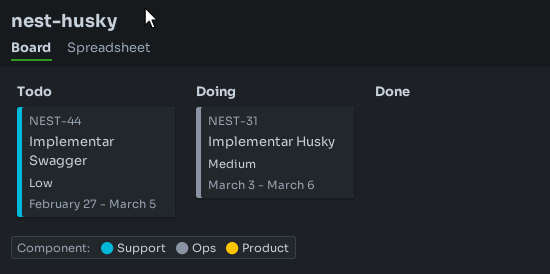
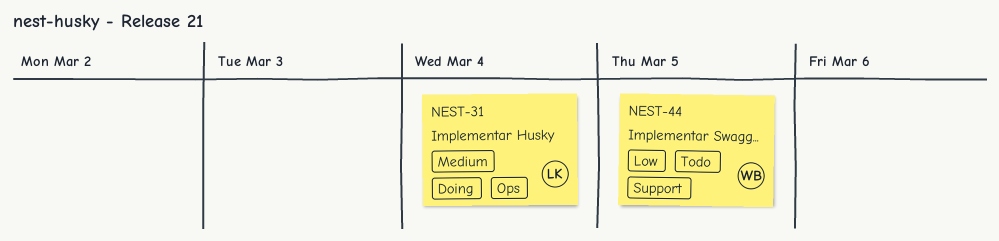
NEST-31, due: Mar 6 -> Mar 4

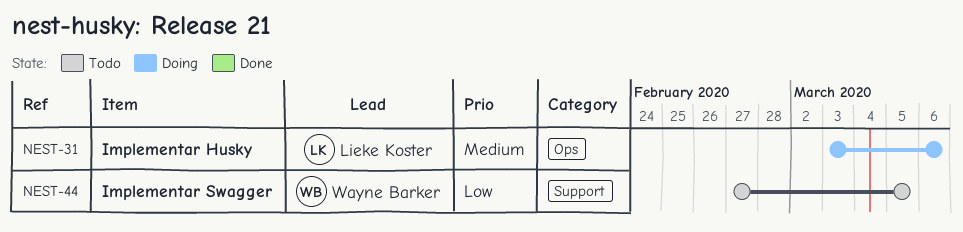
NEST-31, due: Mar 4 -> Mar 6

